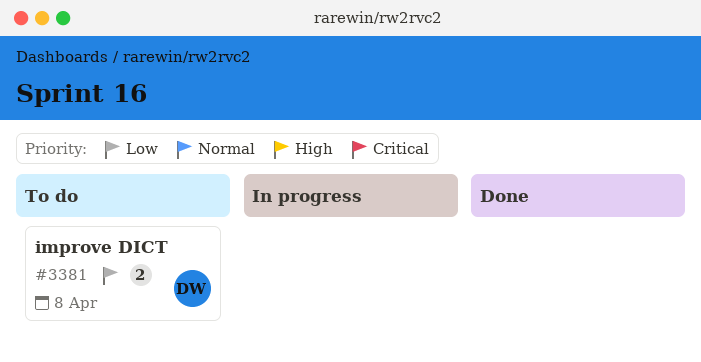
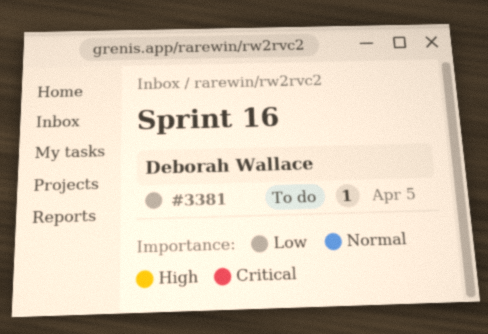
#3381, estimate: 2 -> 1
#3381, due: Apr 8 -> Apr 5

